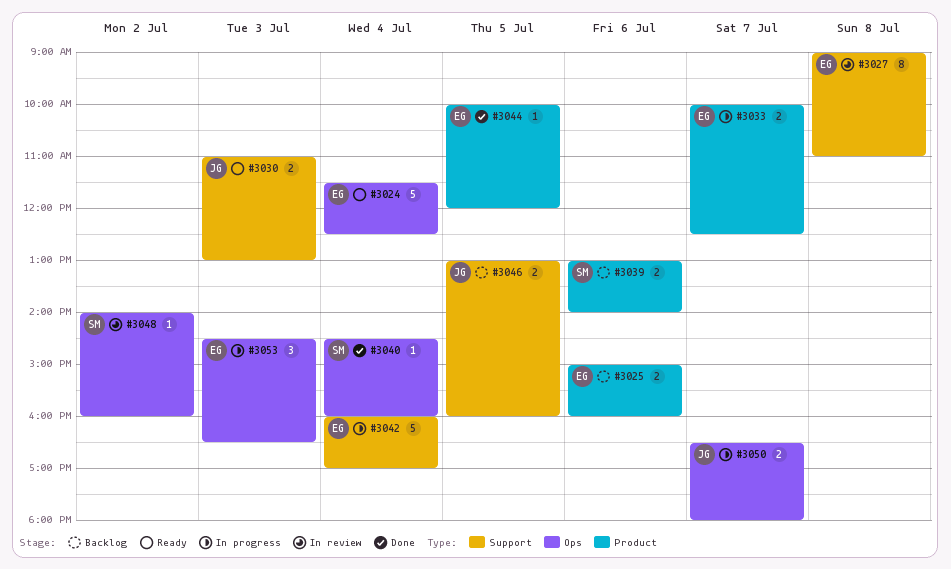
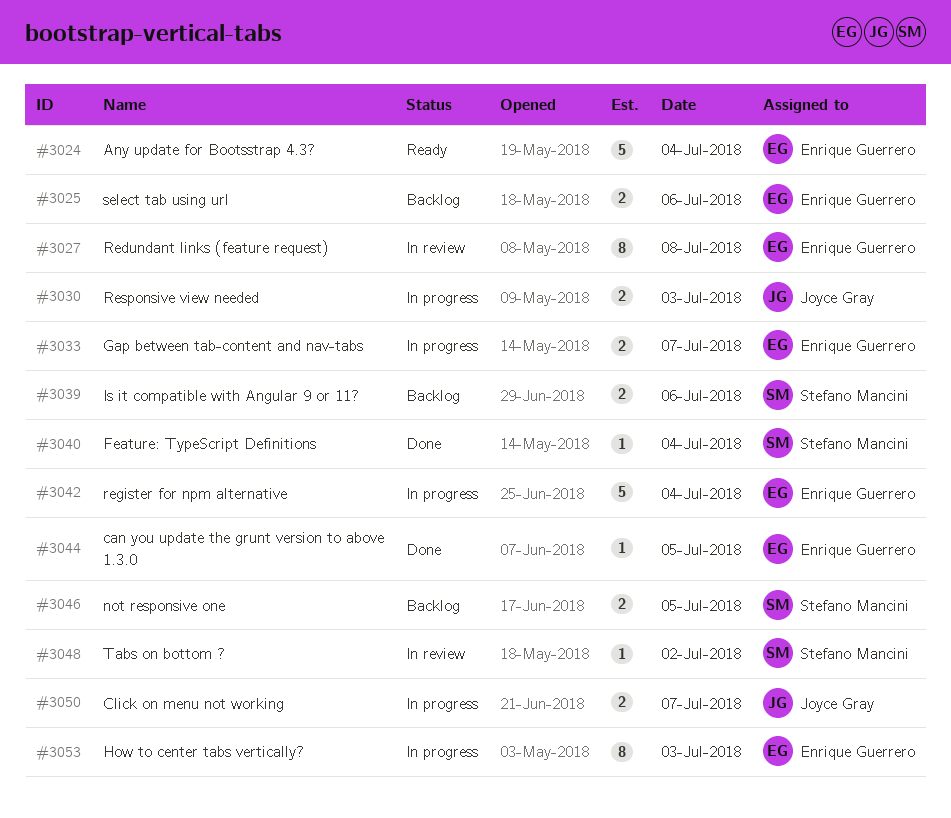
#3030, status: Ready -> In progress
#3046, owner: Joyce Gray -> Stefano Mancini
#3053, estimate: 3 -> 8

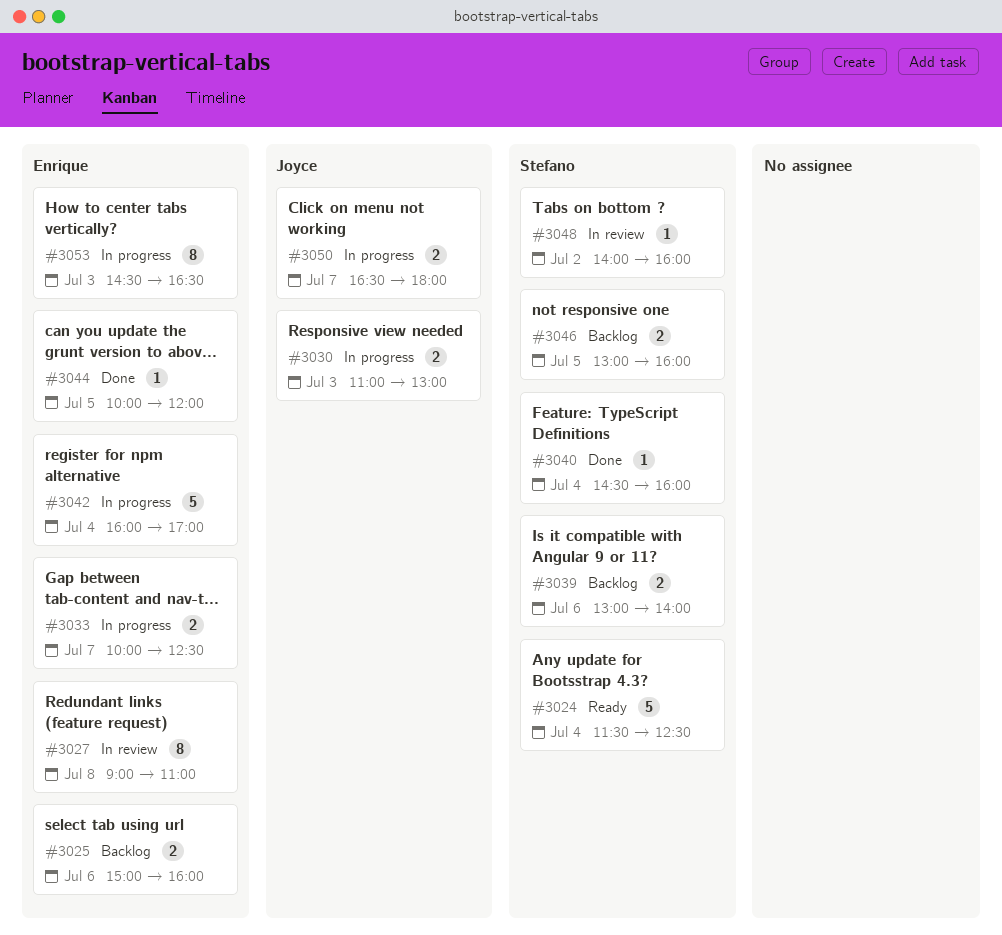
#3024, owner: Enrique Guerrero -> Stefano Mancini

